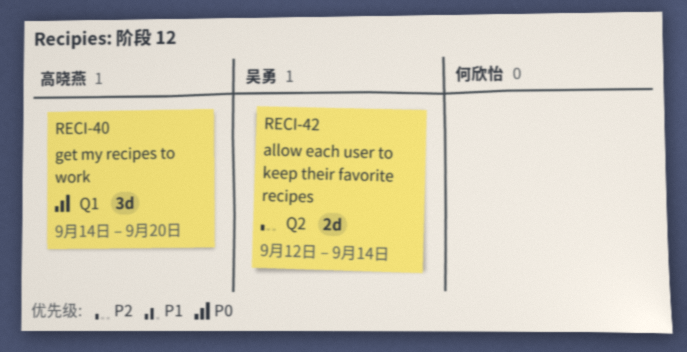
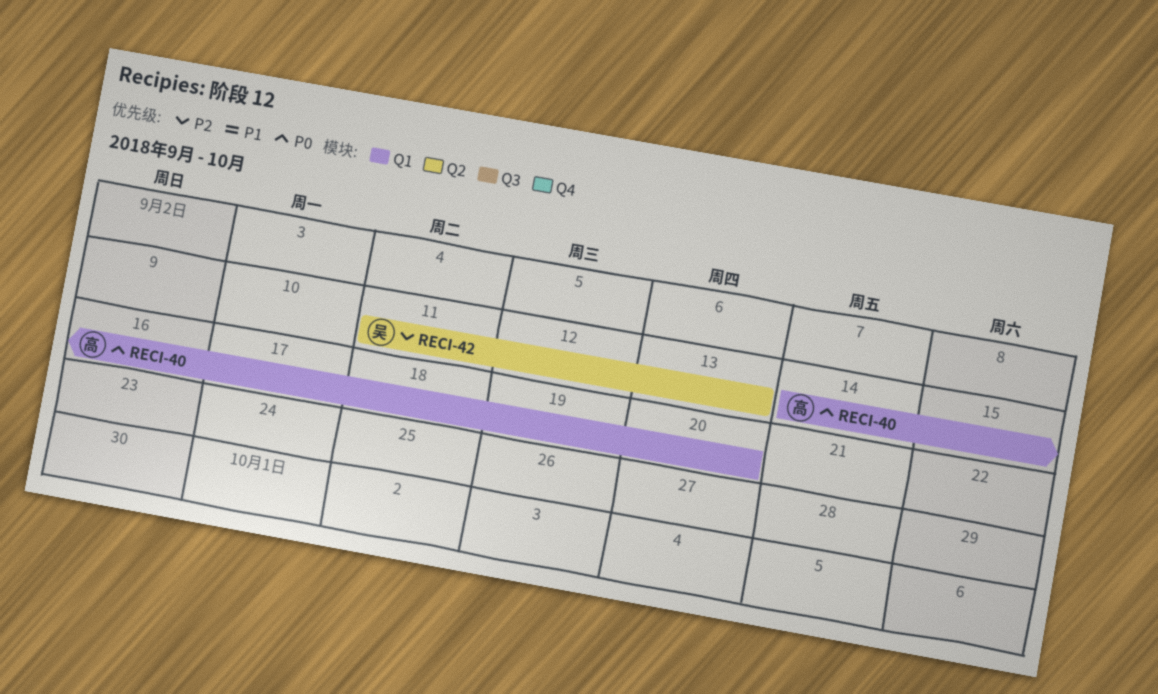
RECI-42, start: Sep 12 -> Sep 11
RECI-42, due: Sep 14 -> Sep 13

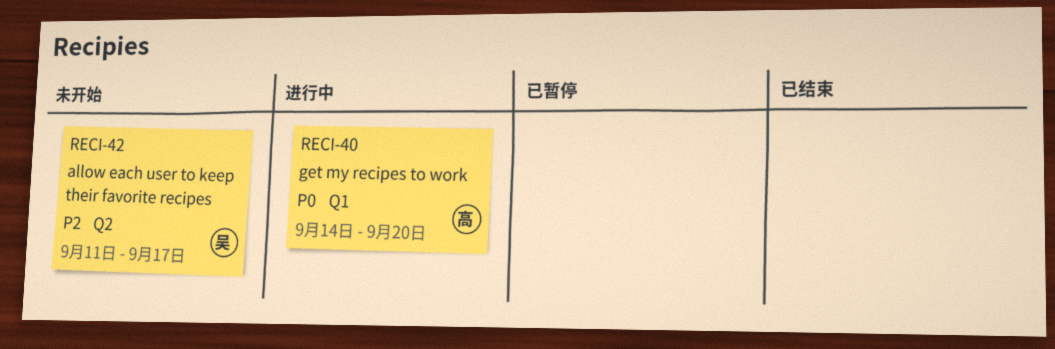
RECI-42, due: Sep 13 -> Sep 17

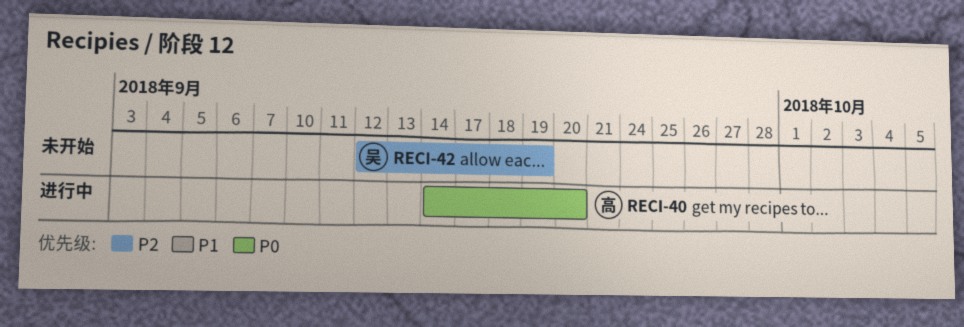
RECI-42, start: Sep 11 -> Sep 12
RECI-42, due: Sep 17 -> Sep 19

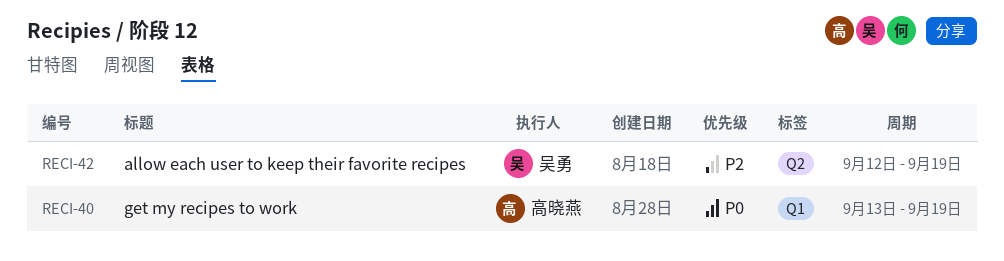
RECI-40, start: Sep 14 -> Sep 13
RECI-40, due: Sep 20 -> Sep 19

